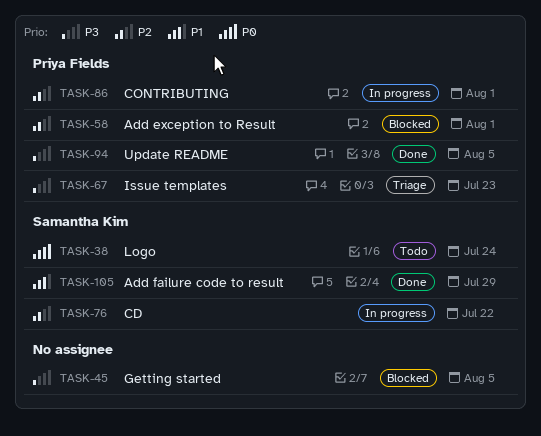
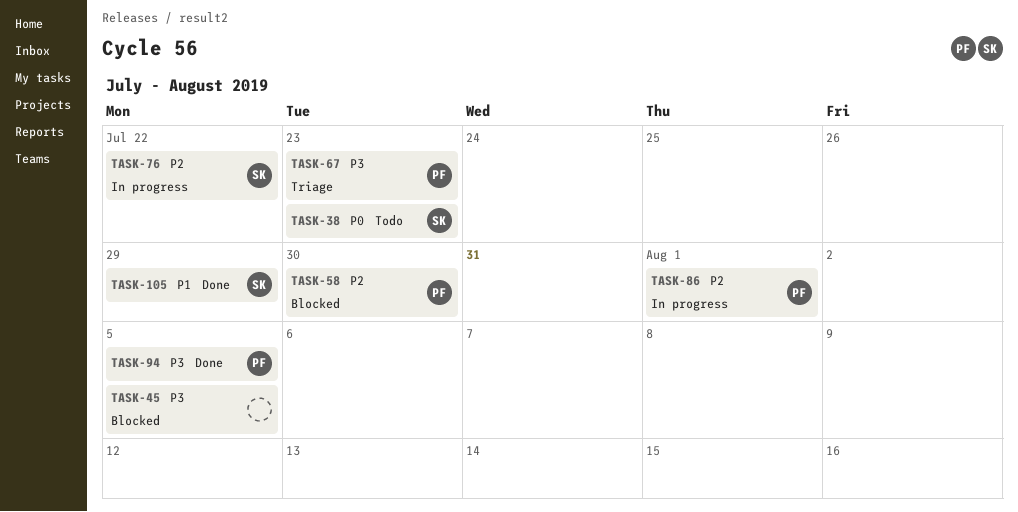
TASK-38, due: Jul 24 -> Jul 23
TASK-58, due: Aug 1 -> Jul 30

